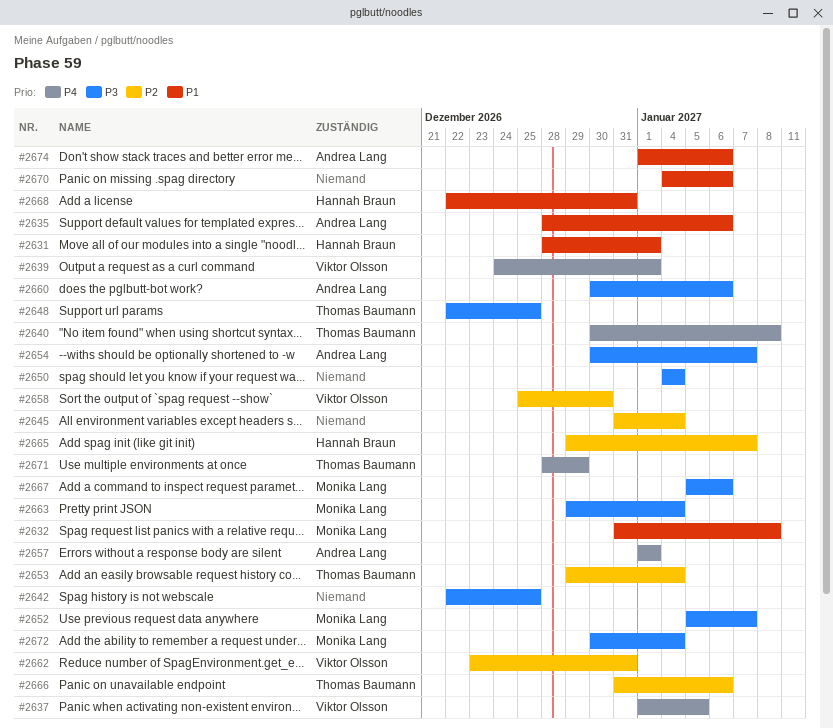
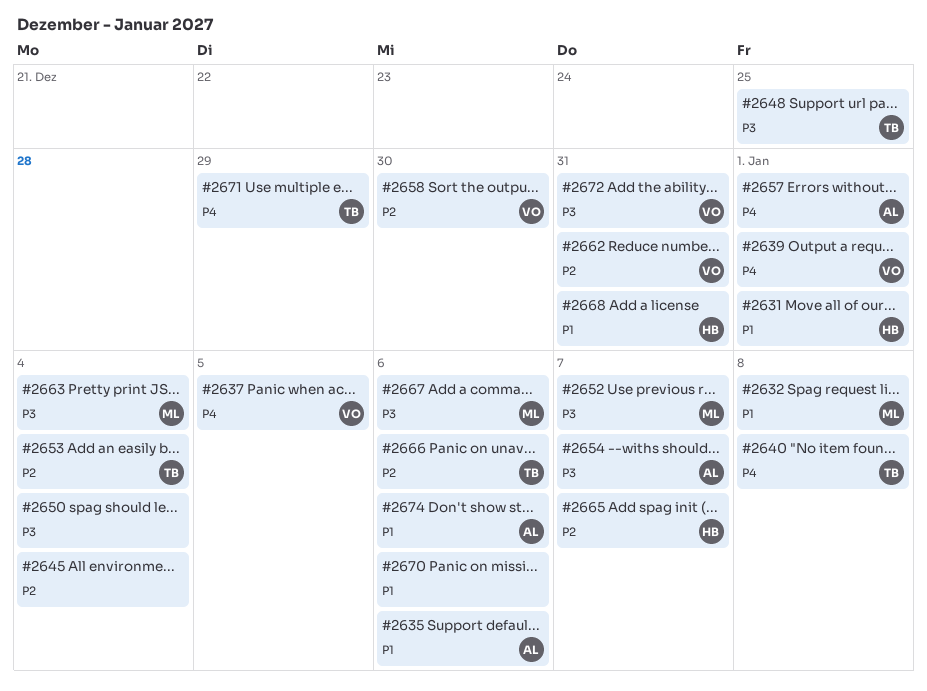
#2642: present -> none
#2660: present -> none
#2672, owner: Monika Lang -> Viktor Olsson
#2672, due: Jan 4 -> Dec 31

